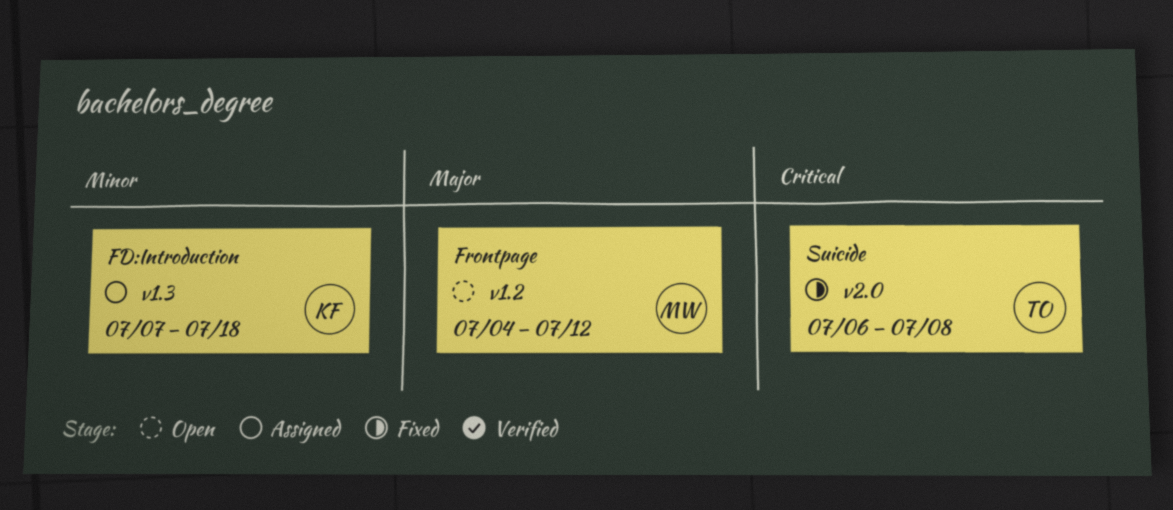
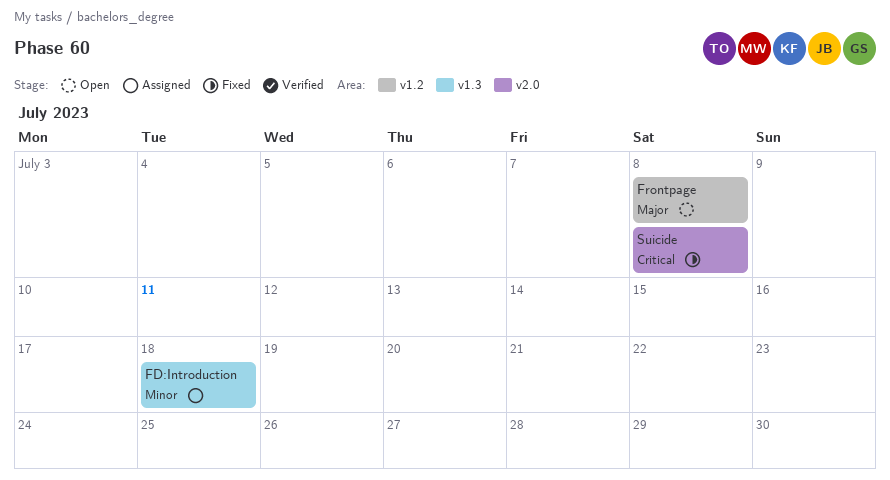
Frontpage, due: Jul 12 -> Jul 8

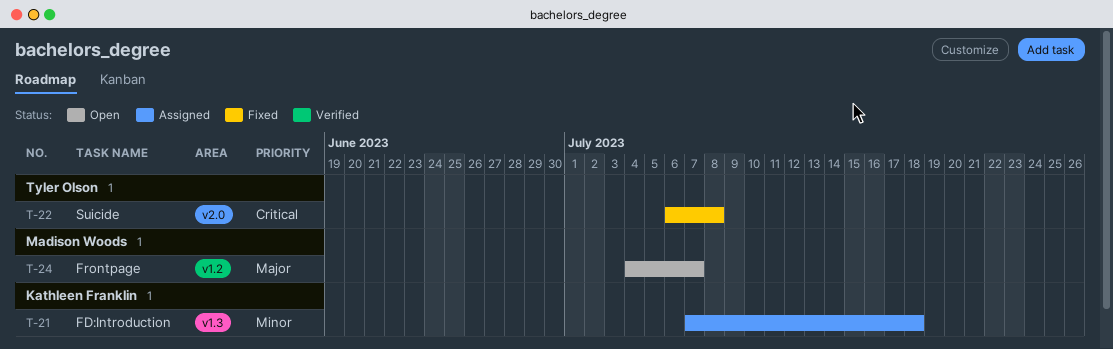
Frontpage, due: Jul 8 -> Jul 7

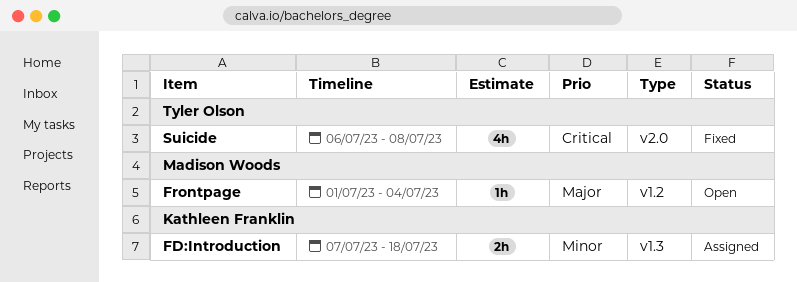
Frontpage, start: Jul 4 -> Jul 1
Frontpage, due: Jul 7 -> Jul 4

